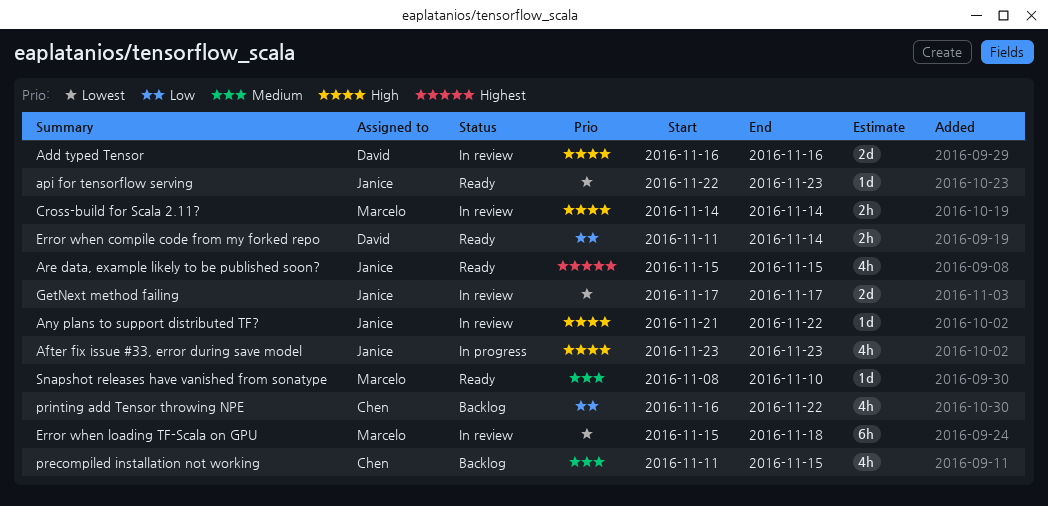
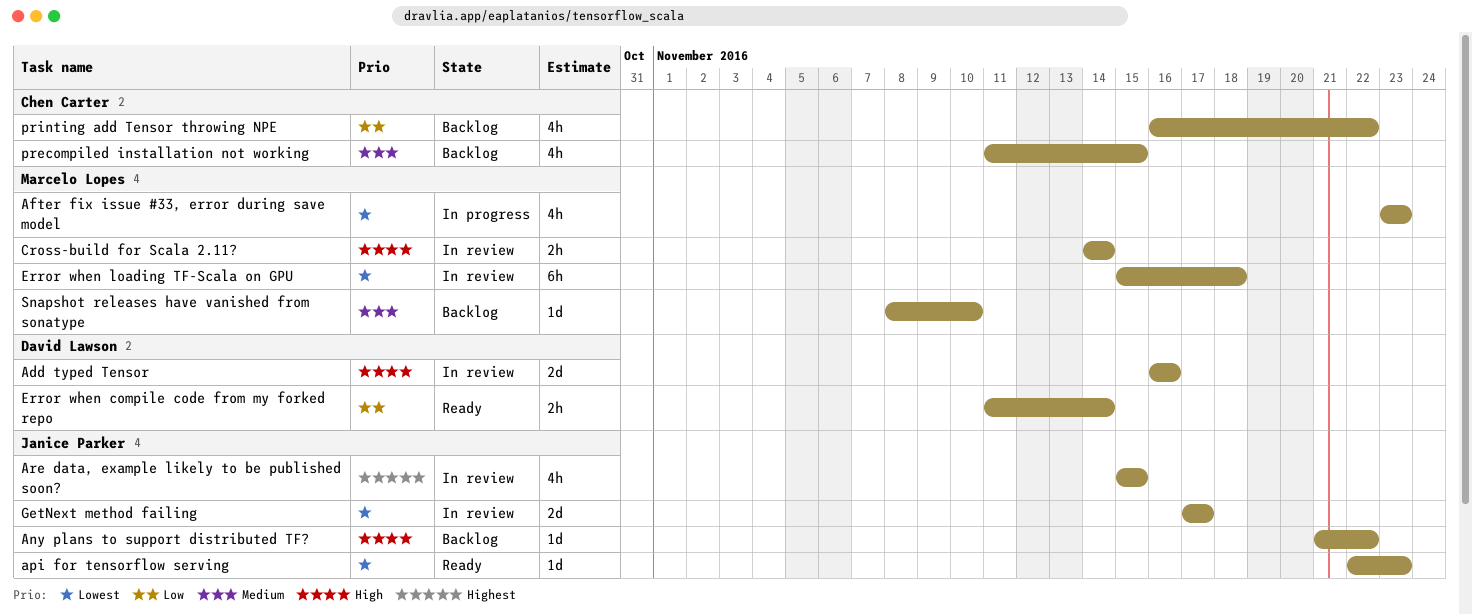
After fix issue #33, error during save model, owner: Janice Parker -> Marcelo Lopes
After fix issue #33, error during save model, priority: High -> Lowest
Any plans to support distributed TF?, status: In review -> Backlog
Are data, example likely to be published soon?, status: Ready -> In review
Snapshot releases have vanished from sonatype, status: Ready -> Backlog

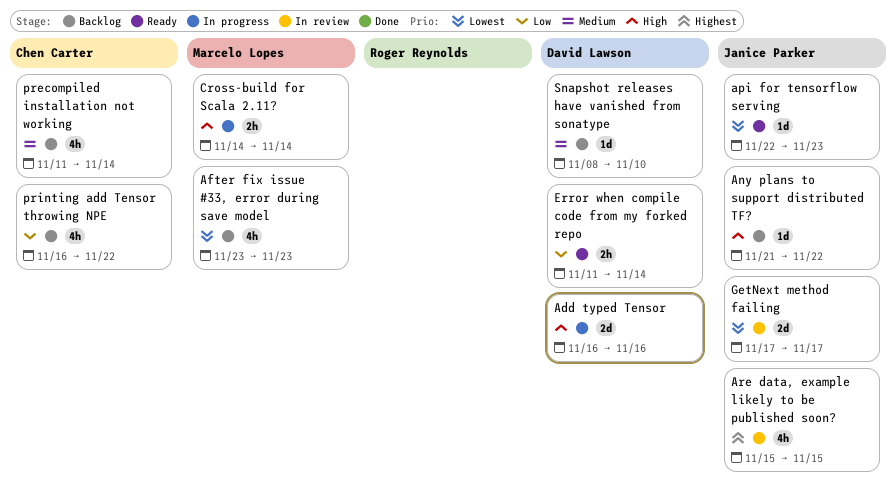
Add typed Tensor, status: In review -> In progress
After fix issue #33, error during save model, status: In progress -> Backlog
Cross-build for Scala 2.11?, status: In review -> In progress
Error when loading TF-Scala on GPU: present -> none
precompiled installation not working, due: Nov 15 -> Nov 14
Snapshot releases have vanished from sonatype, owner: Marcelo Lopes -> David Lawson

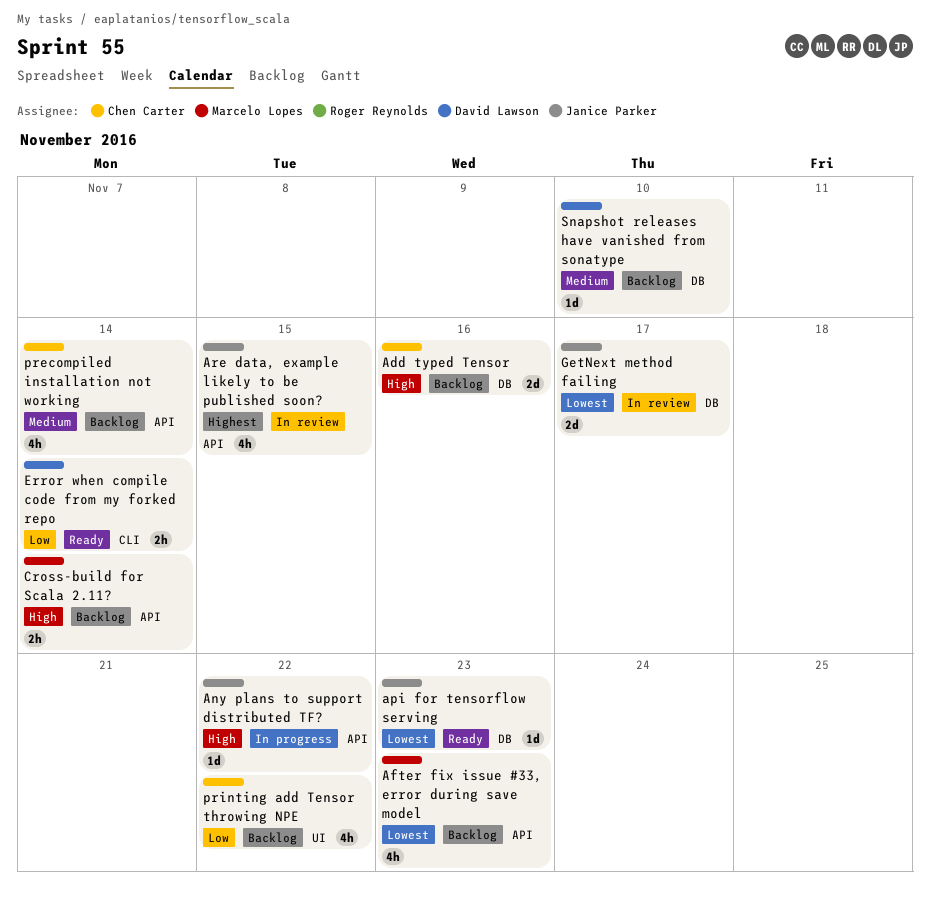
Add typed Tensor, status: In progress -> Backlog
Add typed Tensor, owner: David Lawson -> Chen Carter
Any plans to support distributed TF?, status: Backlog -> In progress
Cross-build for Scala 2.11?, status: In progress -> Backlog

